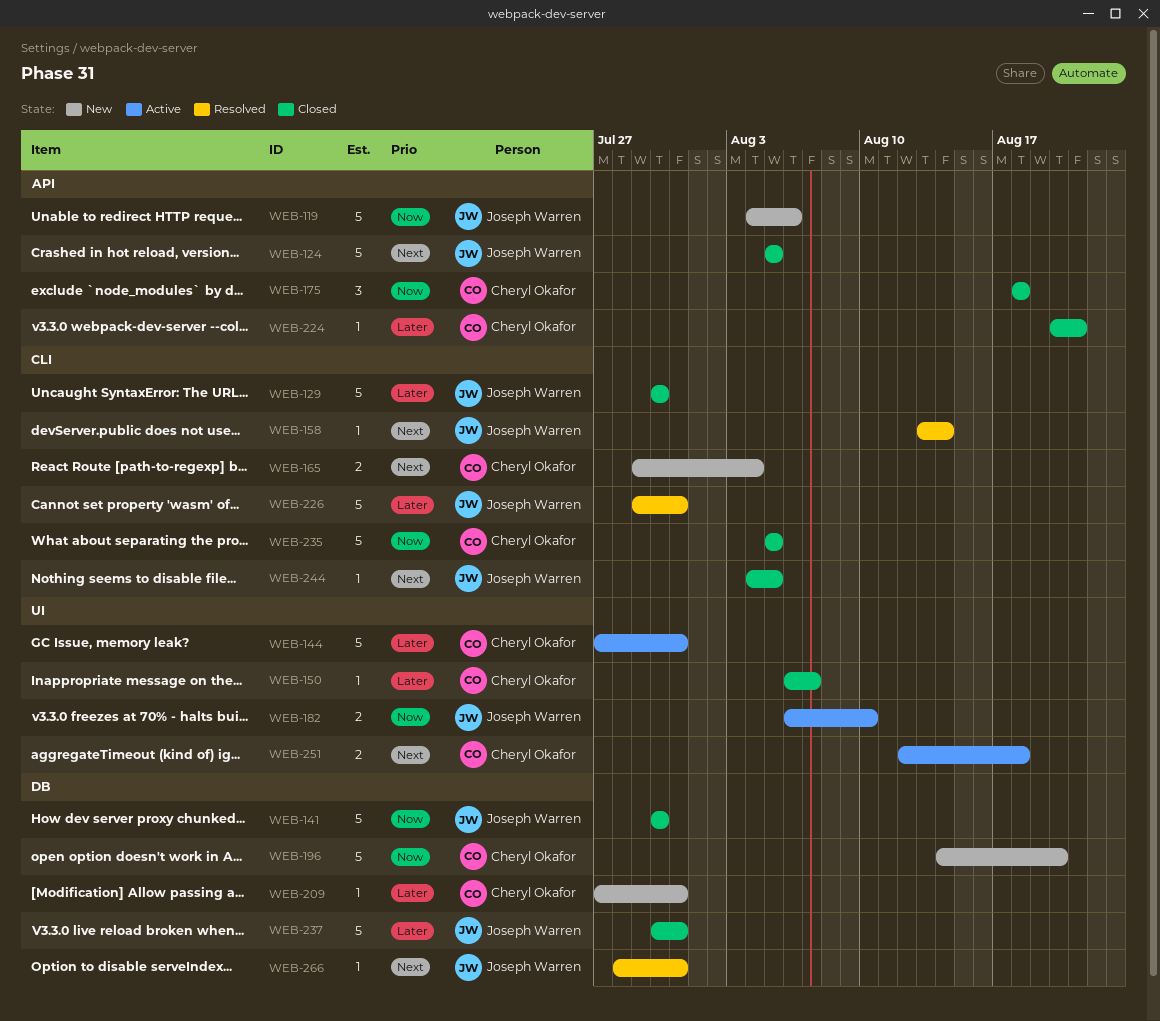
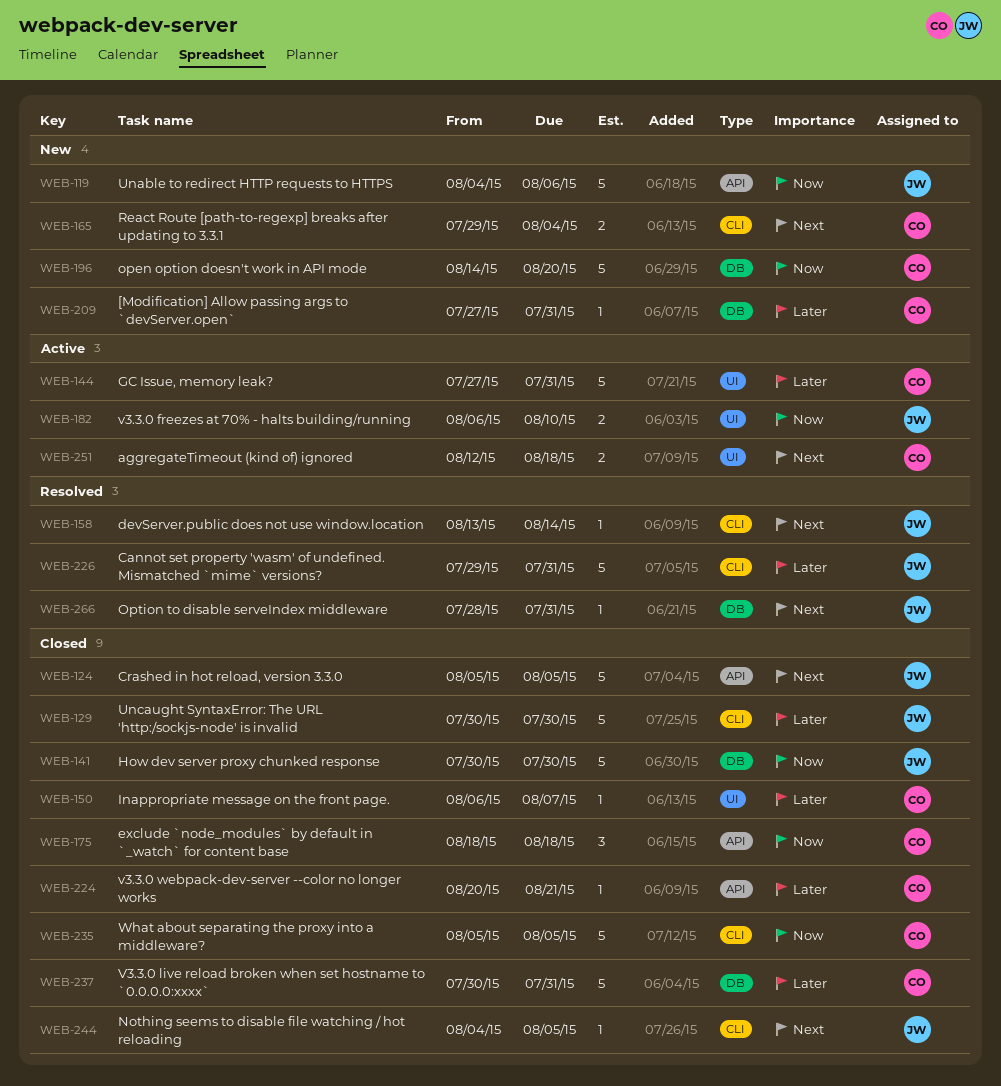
WEB-237, owner: Joseph Warren -> Cheryl Okafor

